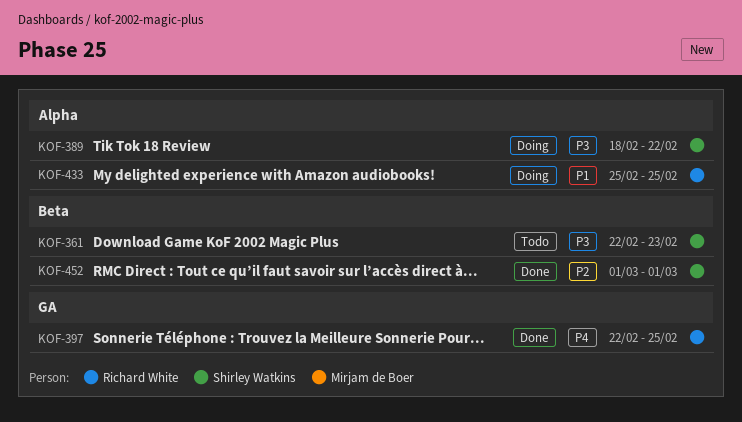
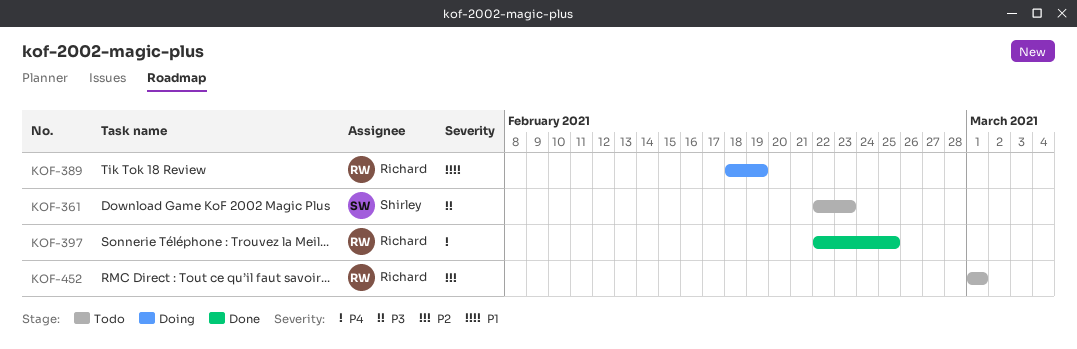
KOF-389, owner: Shirley Watkins -> Richard White
KOF-389, priority: P3 -> P1
KOF-389, due: Feb 22 -> Feb 19
KOF-433: present -> none
KOF-452, status: Done -> Todo
KOF-452, owner: Shirley Watkins -> Richard White

